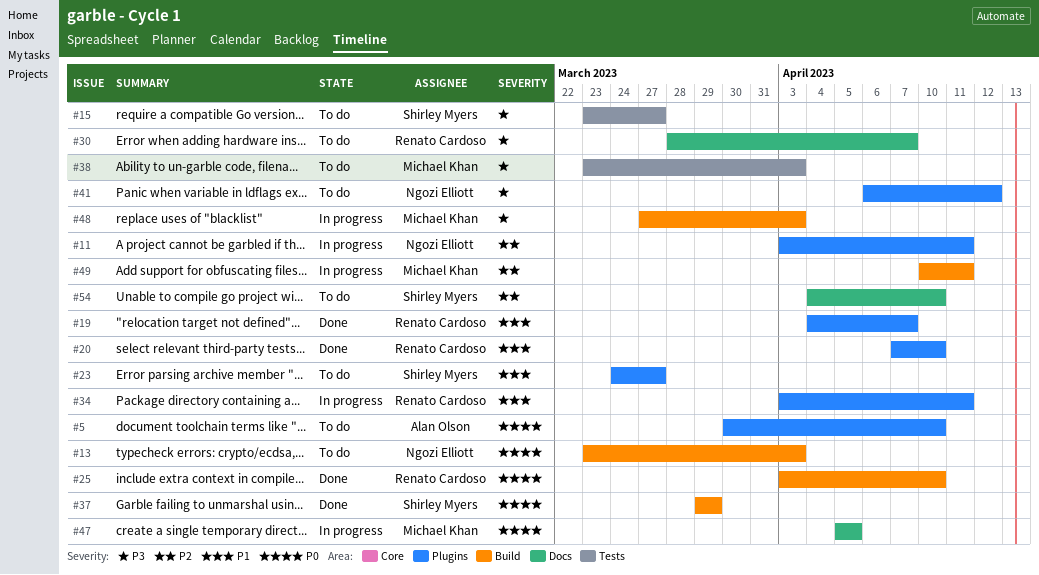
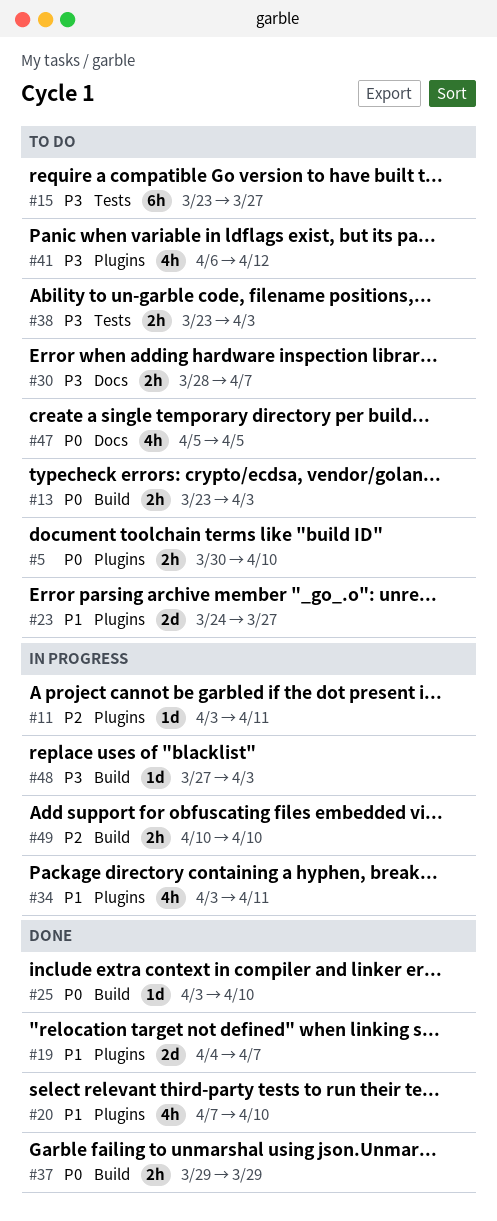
#47, status: In progress -> To do
#49, due: Apr 11 -> Apr 10
#54: present -> none

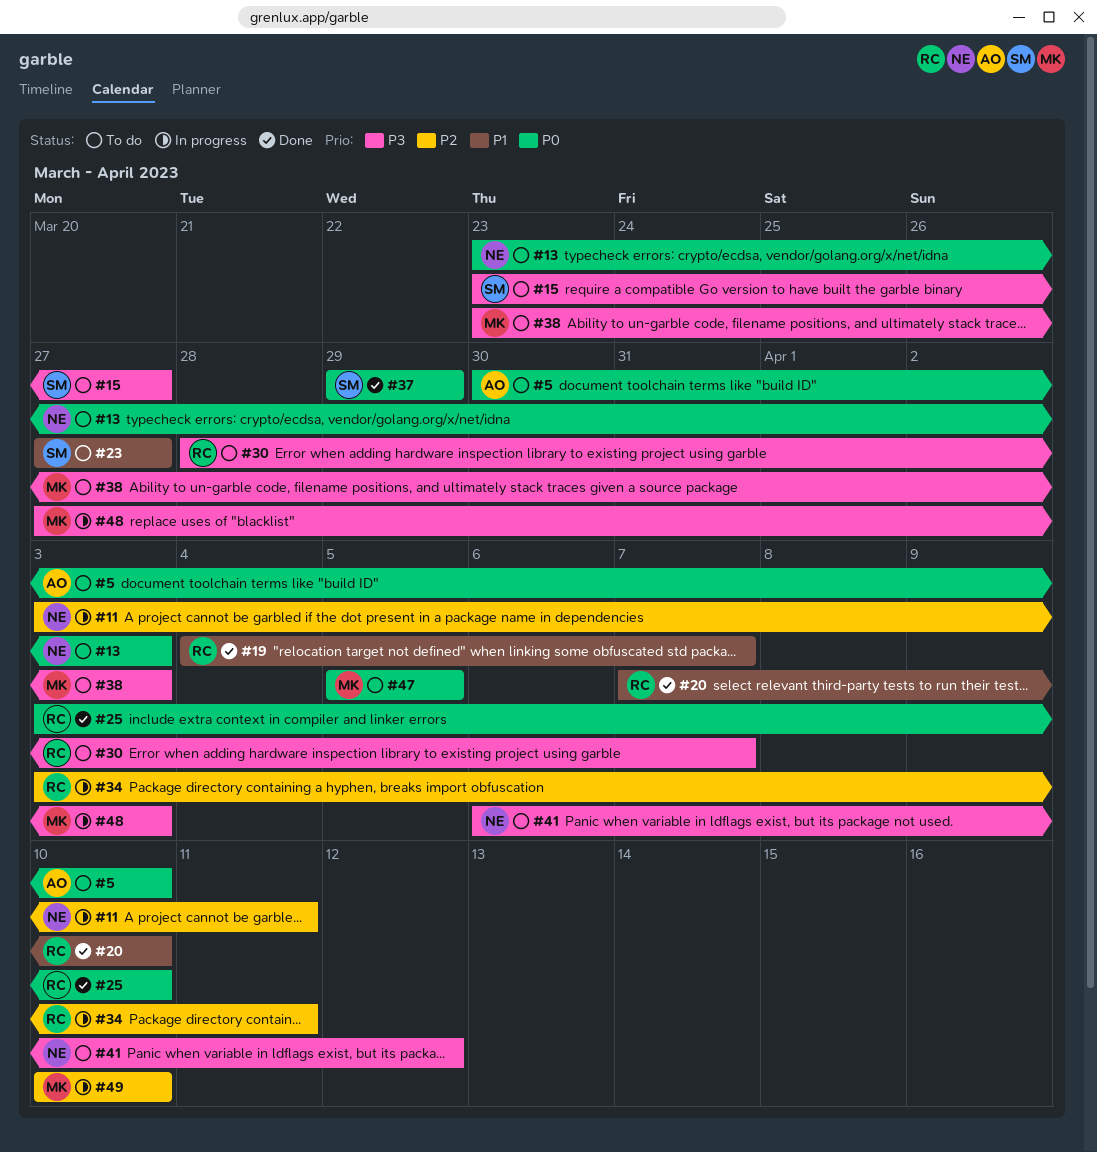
#23, start: Mar 24 -> Mar 27
#34, priority: P1 -> P2

